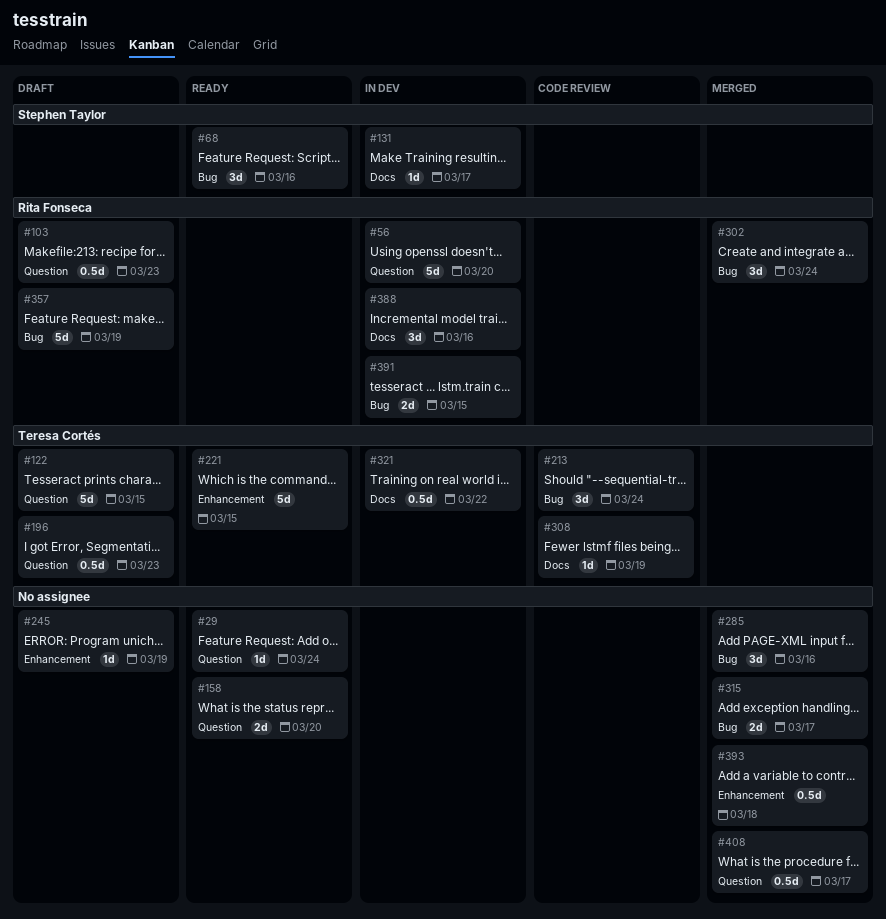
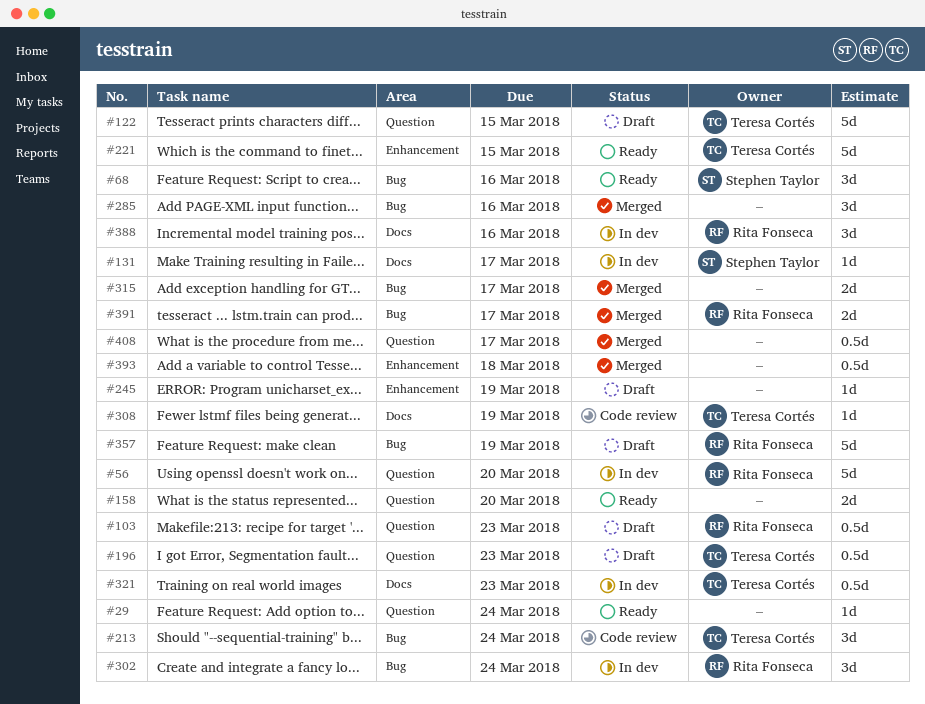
#302, status: Merged -> In dev
#321, due: Mar 22 -> Mar 23
#391, status: In dev -> Merged
#391, due: Mar 15 -> Mar 17

